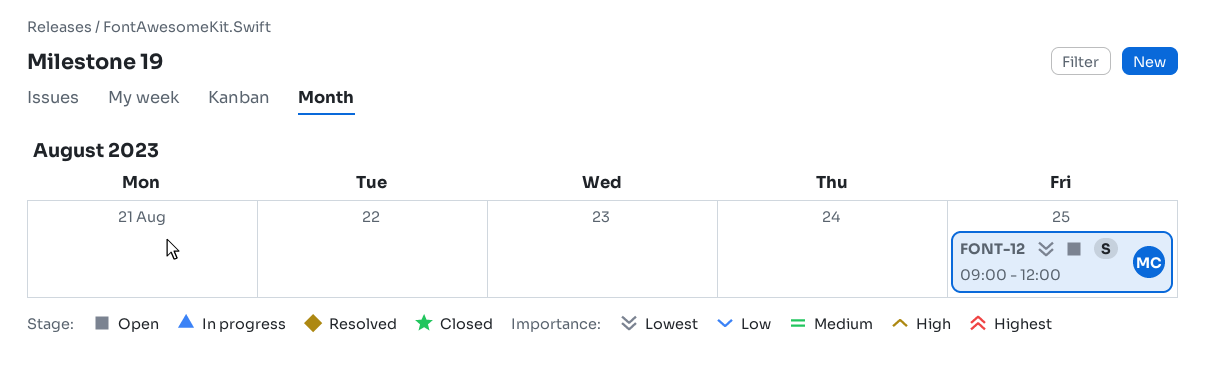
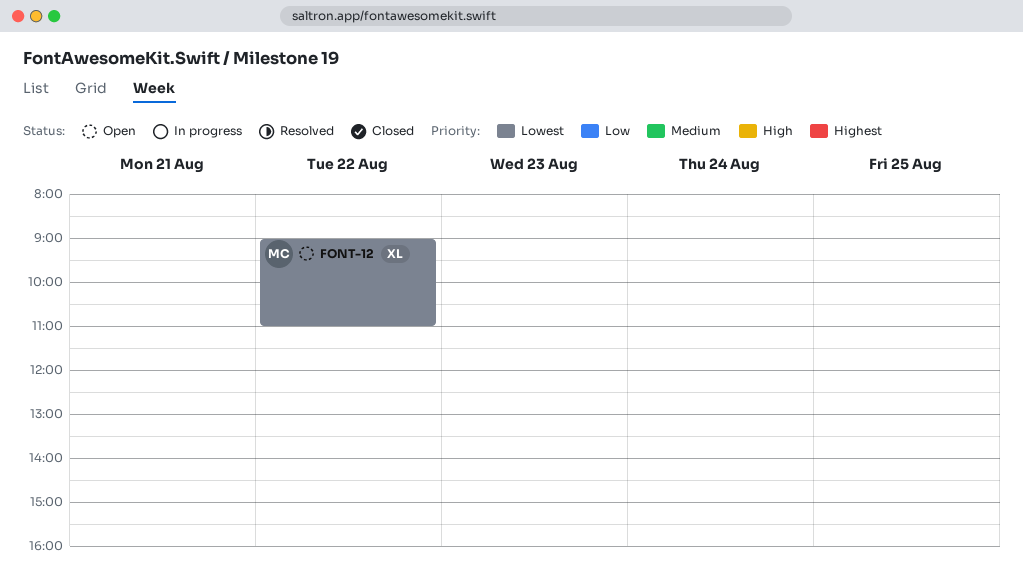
FONT-12, estimate: S -> XL
FONT-12, day: Aug 25 -> Aug 22
FONT-12, ends: 12:00 -> 11:00

